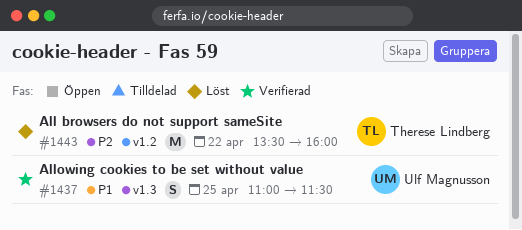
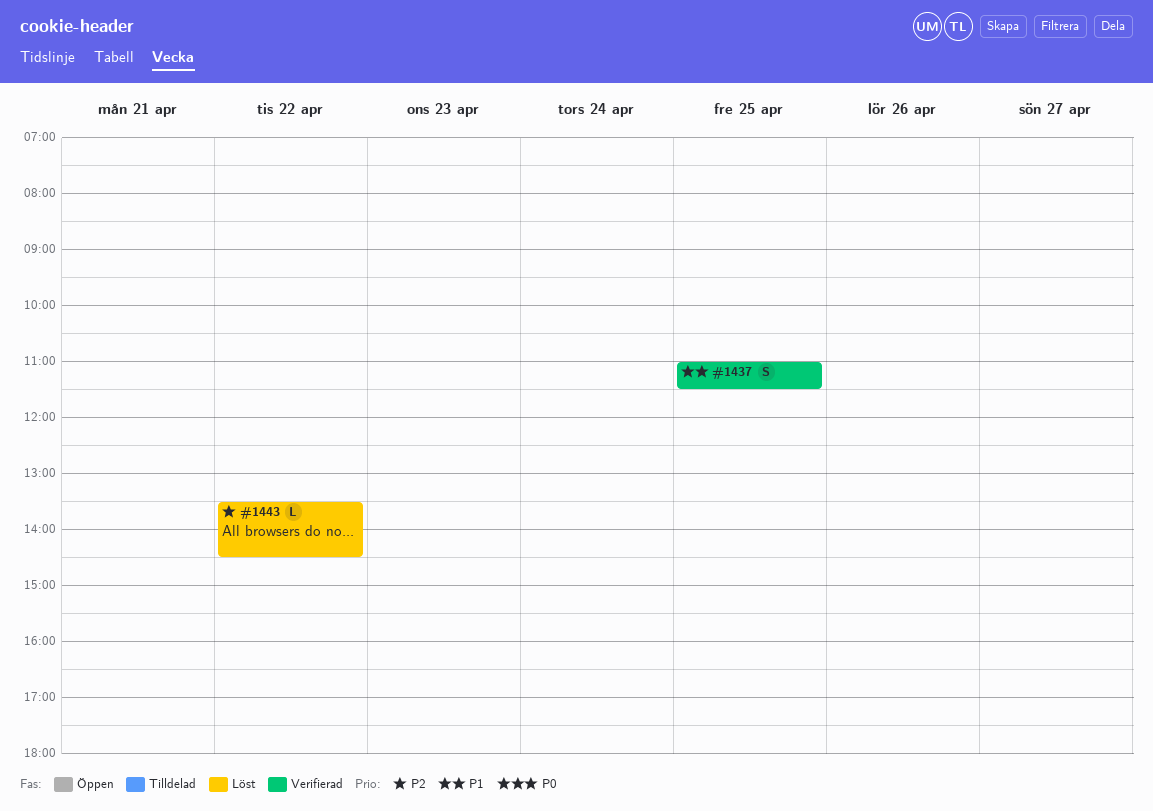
#1443, estimate: M -> L
#1443, ends: 16:00 -> 14:30

